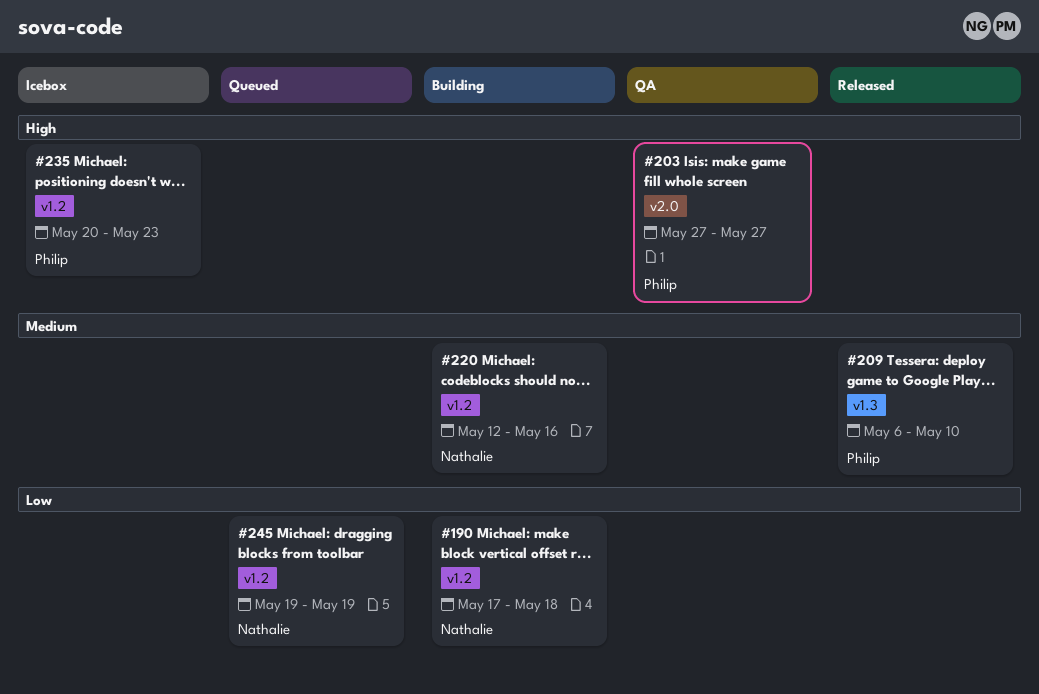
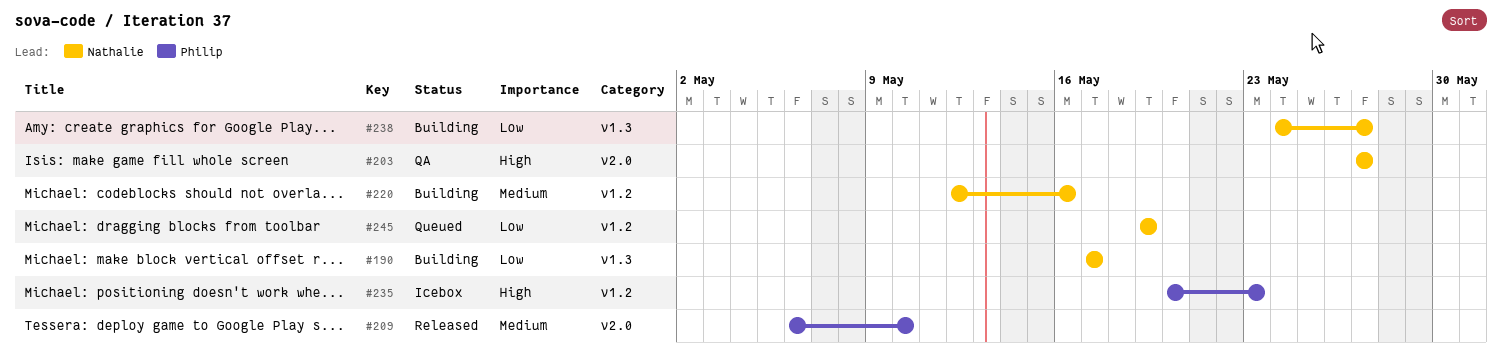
#190, label: v1.2 -> v1.3
#190, due: May 18 -> May 17
#203, owner: Philip -> Nathalie
#209, label: v1.3 -> v2.0
#238: none -> present

